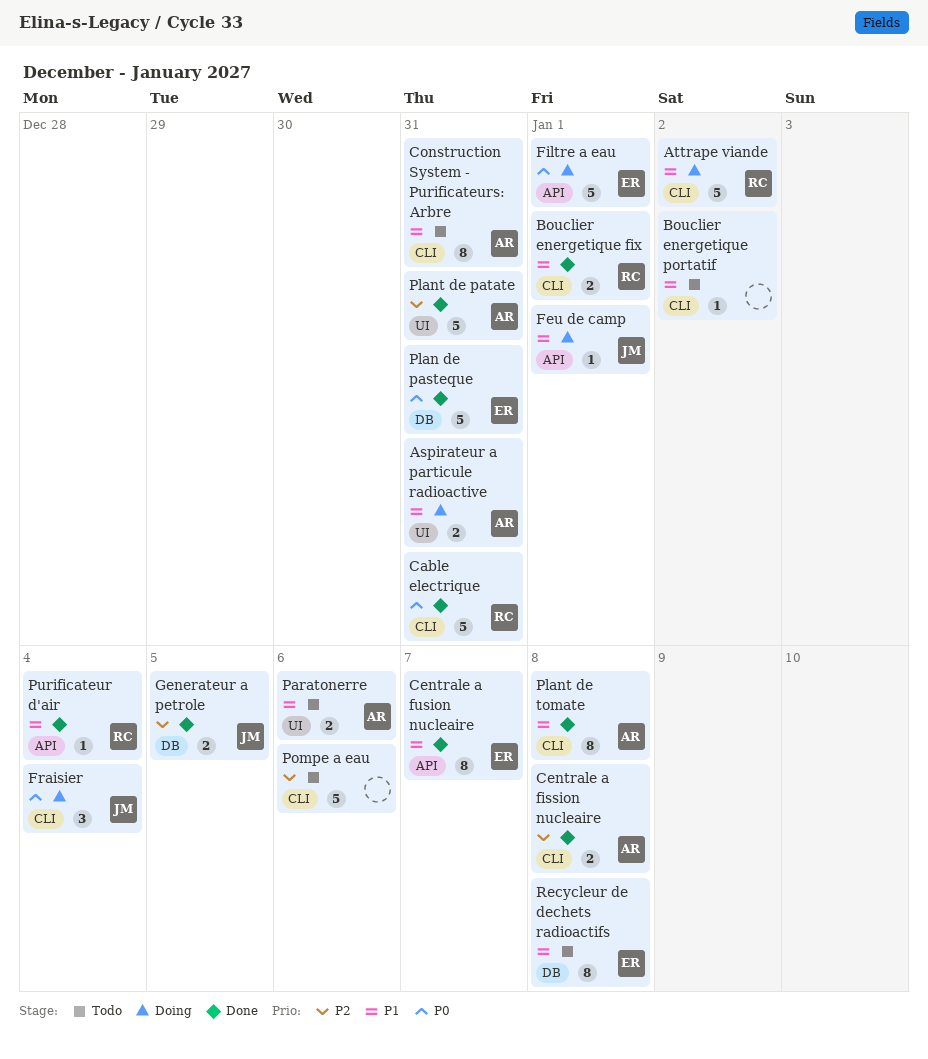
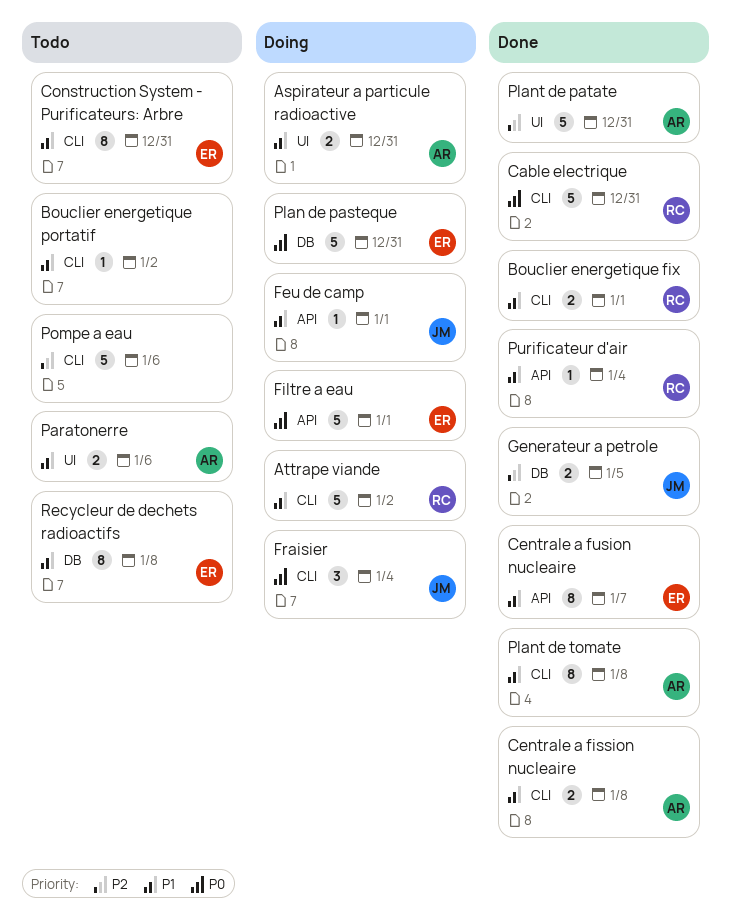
Centrale a fission nucleaire, priority: P2 -> P1
Construction System - Purificateurs: Arbre, owner: AR -> ER
Plan de pasteque, status: Done -> Doing

